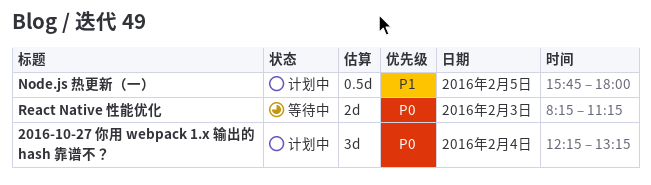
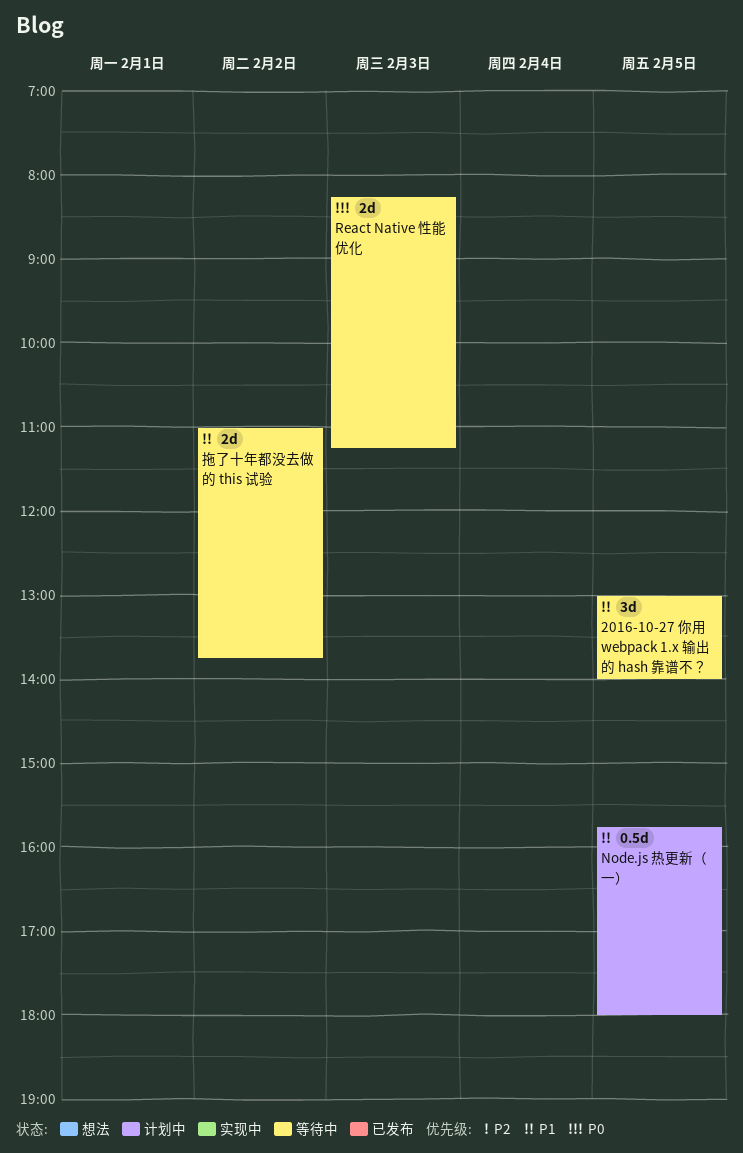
2016-10-27 你用 webpack 1.x 输出的 hash 靠谱不？, status: 计划中 -> 等待中
2016-10-27 你用 webpack 1.x 输出的 hash 靠谱不？, priority: P0 -> P1
2016-10-27 你用 webpack 1.x 输出的 hash 靠谱不？, day: Feb 4 -> Feb 5
2016-10-27 你用 webpack 1.x 输出的 hash 靠谱不？, begins: 12:15 -> 13:00
2016-10-27 你用 webpack 1.x 输出的 hash 靠谱不？, ends: 13:15 -> 14:00
拖了十年都没去做的 this 试验: none -> present

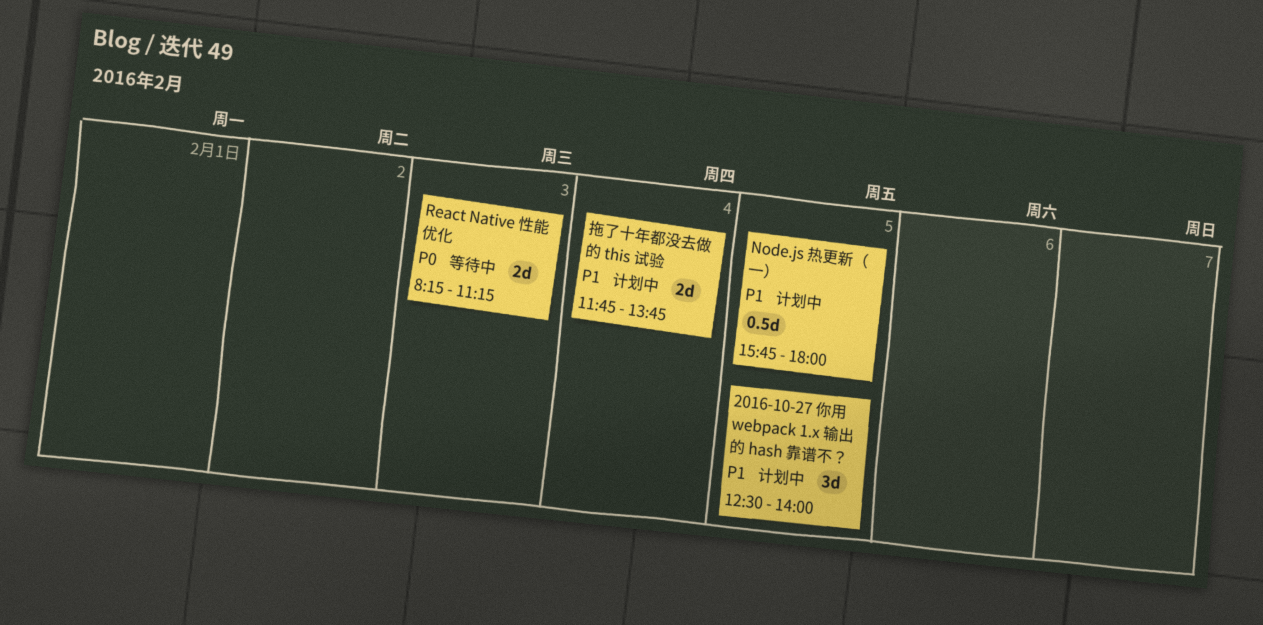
2016-10-27 你用 webpack 1.x 输出的 hash 靠谱不？, status: 等待中 -> 计划中
2016-10-27 你用 webpack 1.x 输出的 hash 靠谱不？, begins: 13:00 -> 12:30
拖了十年都没去做的 this 试验, status: 等待中 -> 计划中
拖了十年都没去做的 this 试验, day: Feb 2 -> Feb 4
拖了十年都没去做的 this 试验, begins: 11:00 -> 11:45

